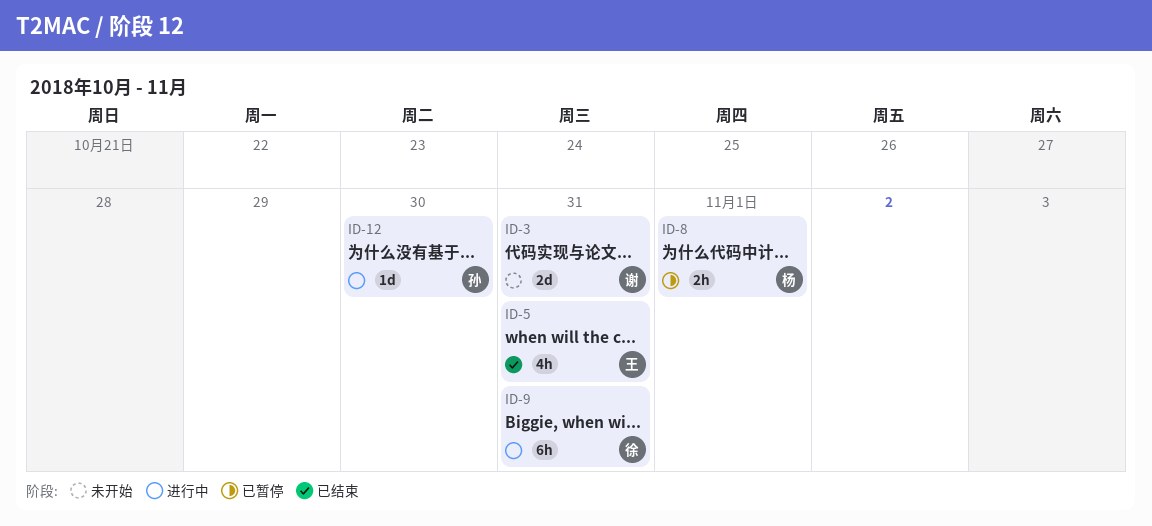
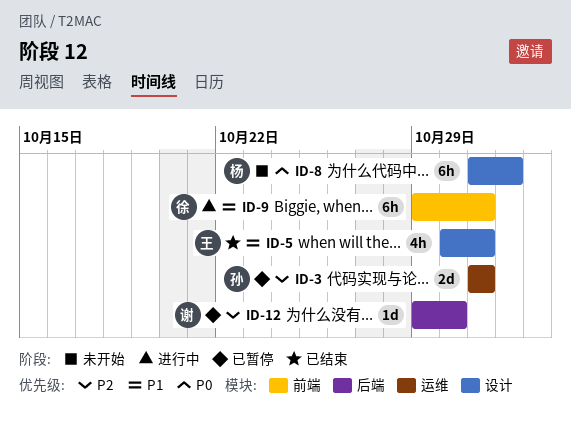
ID-3, status: 未开始 -> 已暂停
ID-3, owner: 谢 -> 孙
ID-8, status: 已暂停 -> 未开始
ID-8, estimate: 2h -> 6h
ID-12, status: 进行中 -> 已暂停
ID-12, owner: 孙 -> 谢

